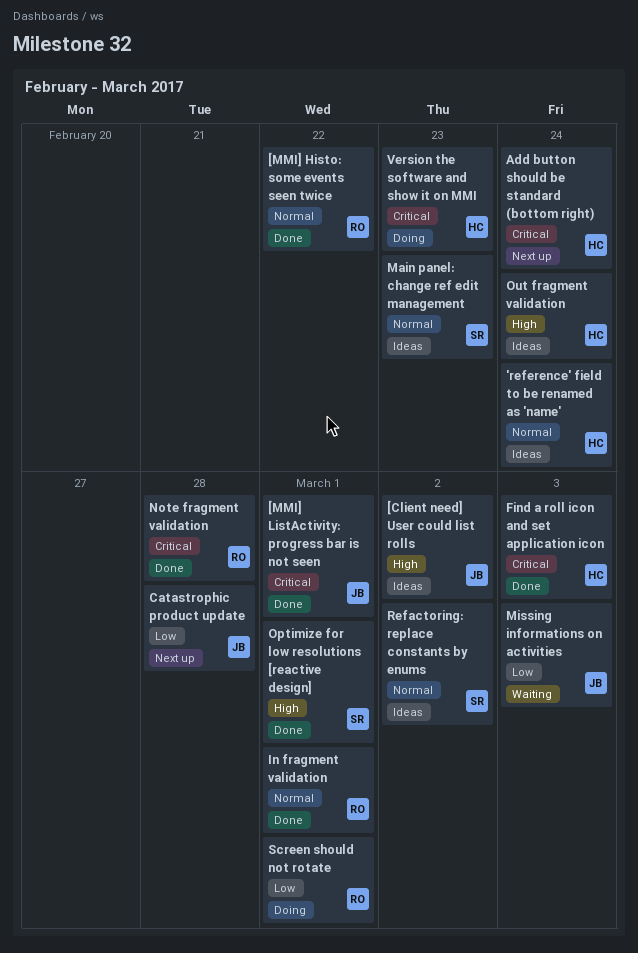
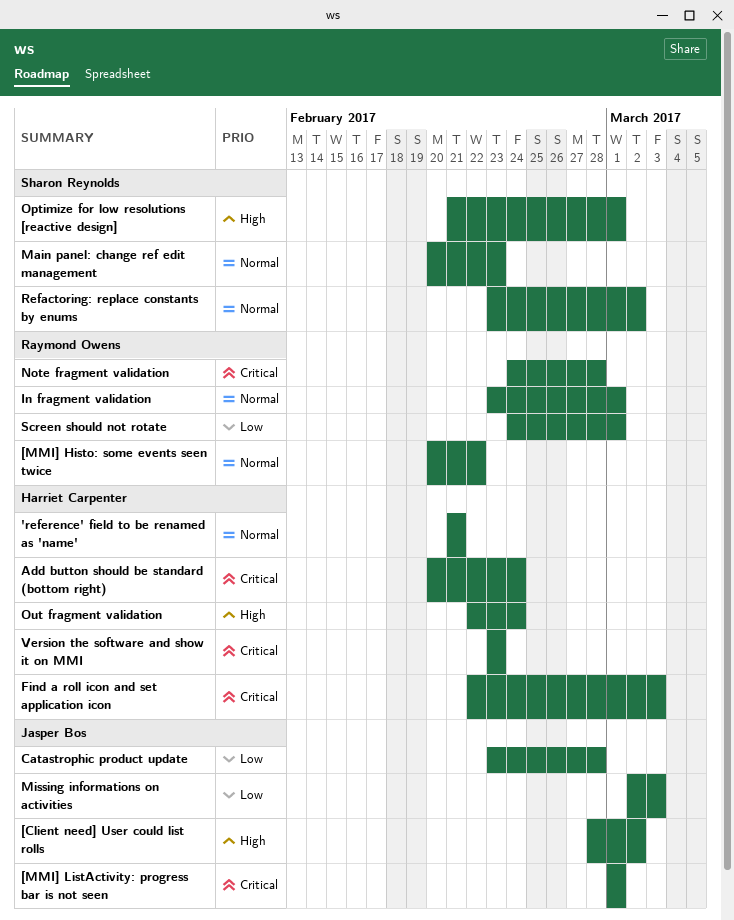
'reference' field to be renamed as 'name', due: Feb 24 -> Feb 21

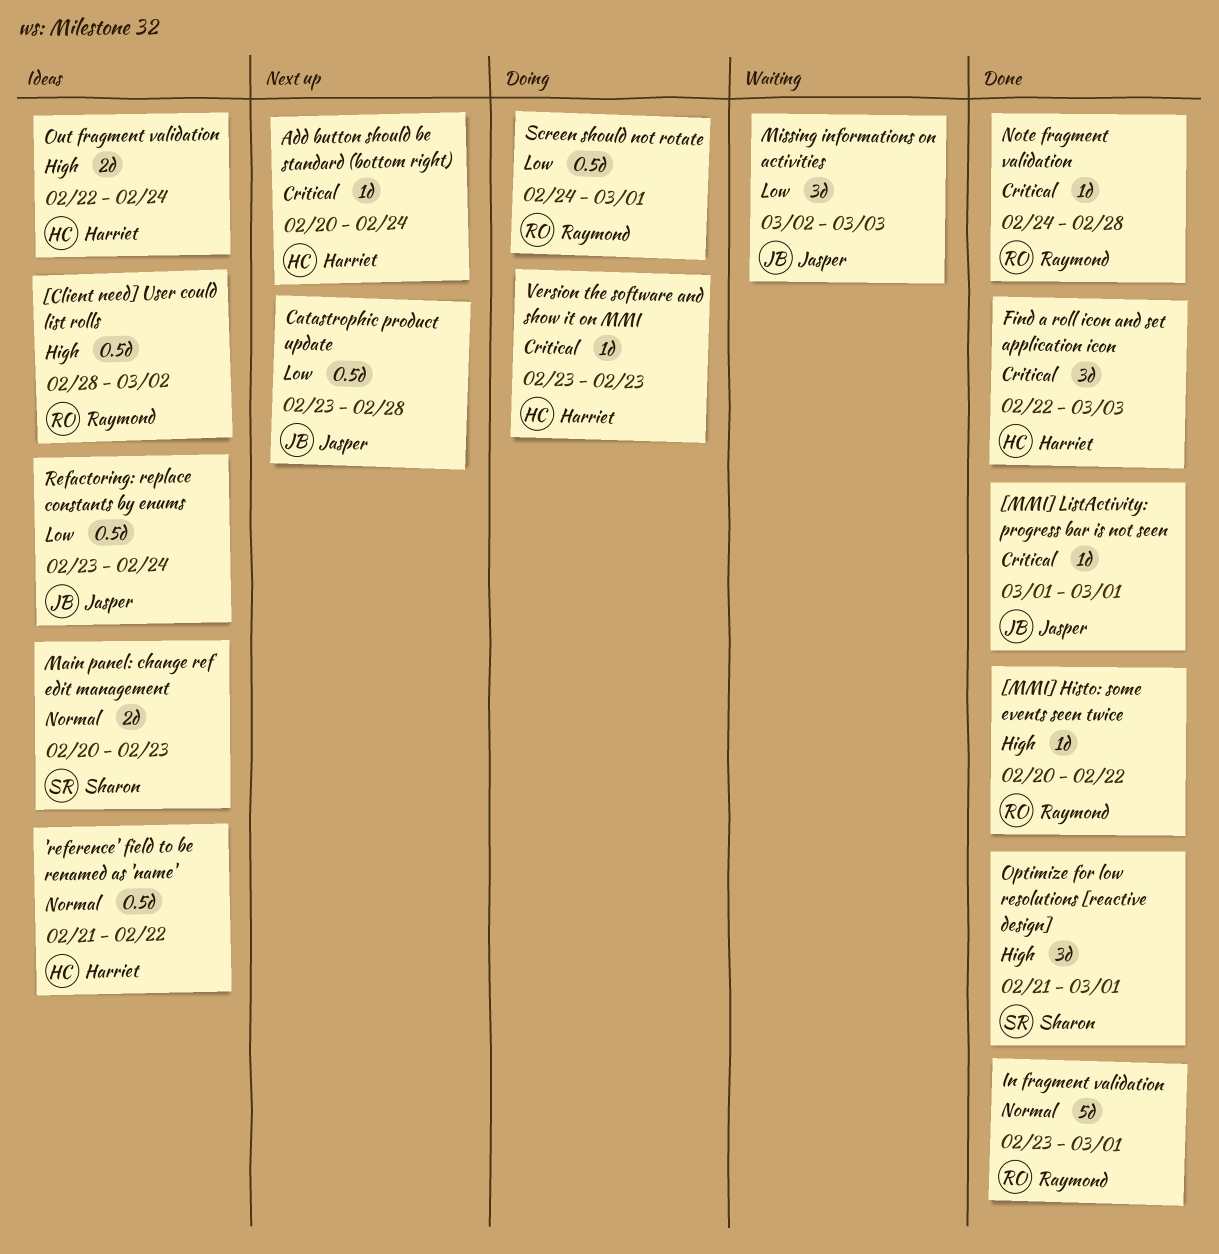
'reference' field to be renamed as 'name', due: Feb 21 -> Feb 22
[Client need] User could list rolls, owner: Jasper Bos -> Raymond Owens
[MMI] Histo: some events seen twice, priority: Normal -> High
Refactoring: replace constants by enums, owner: Sharon Reynolds -> Jasper Bos
Refactoring: replace constants by enums, priority: Normal -> Low
Refactoring: replace constants by enums, due: Mar 2 -> Feb 24

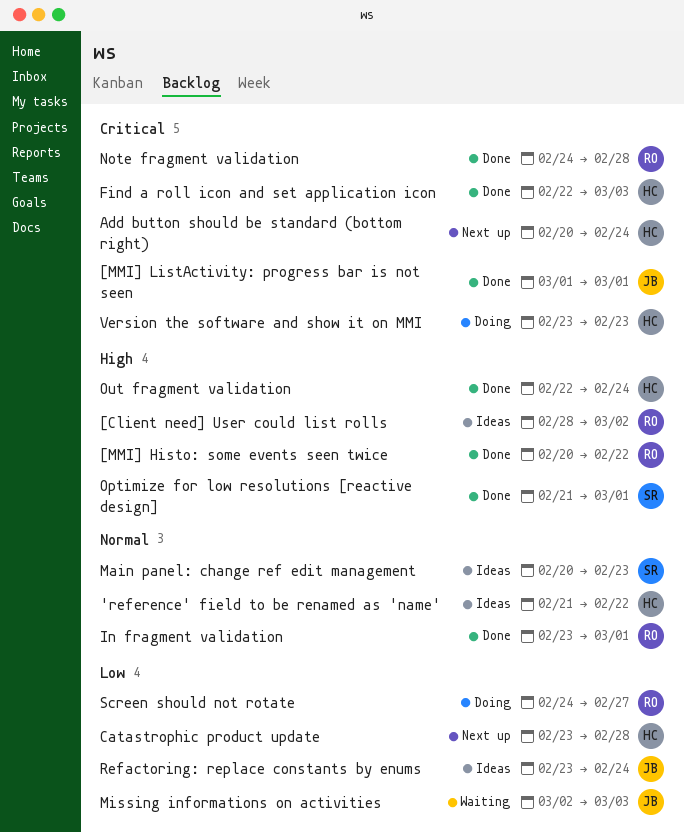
Catastrophic product update, owner: Jasper -> Harriet
Out fragment validation, status: Ideas -> Done
Screen should not rotate, due: Mar 1 -> Feb 27

